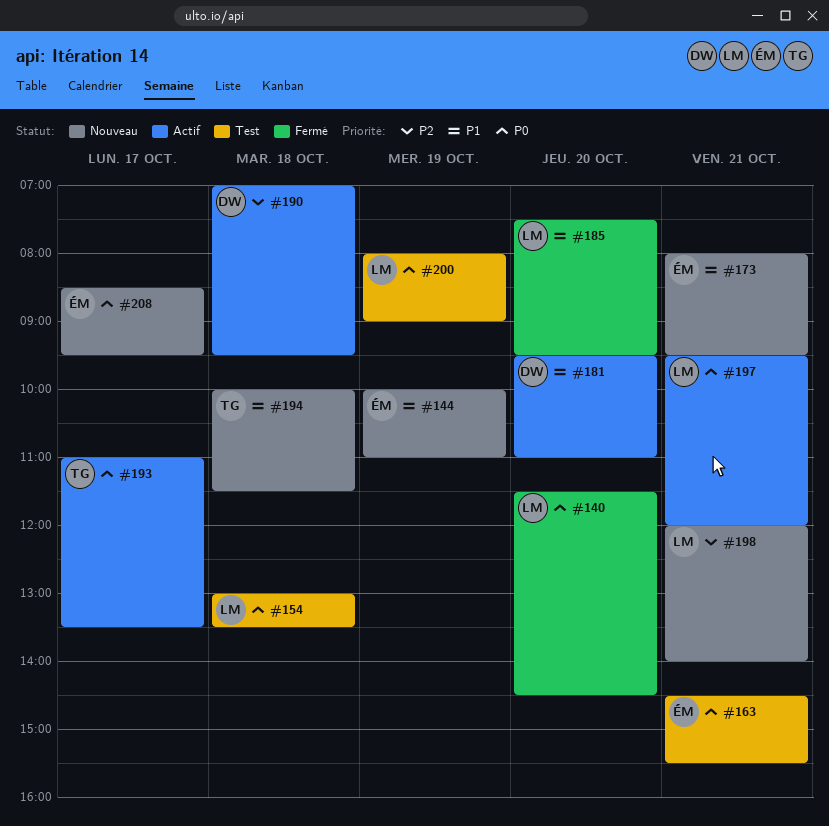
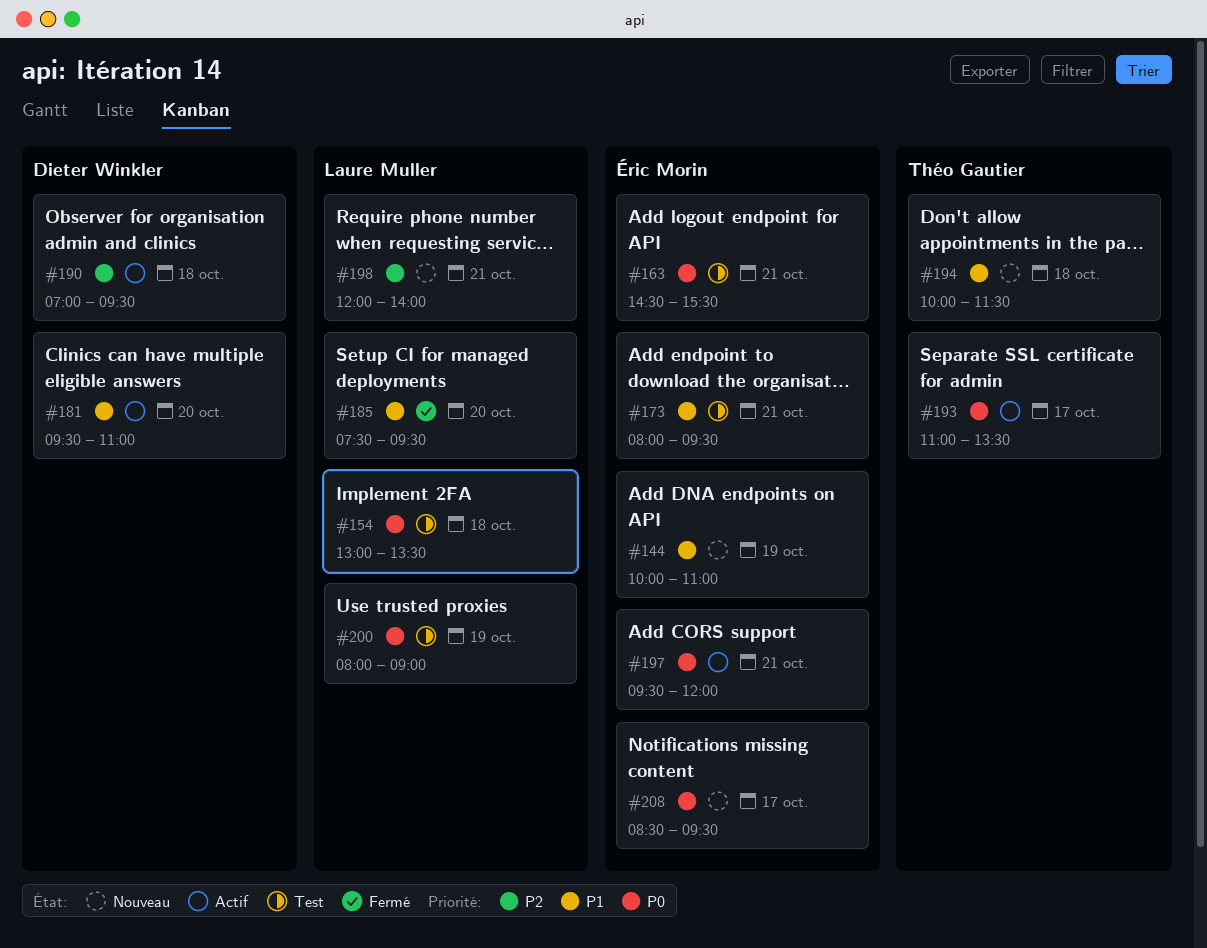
#140: present -> none
#173, status: Nouveau -> Test
#197, owner: Laure Muller -> Éric Morin

